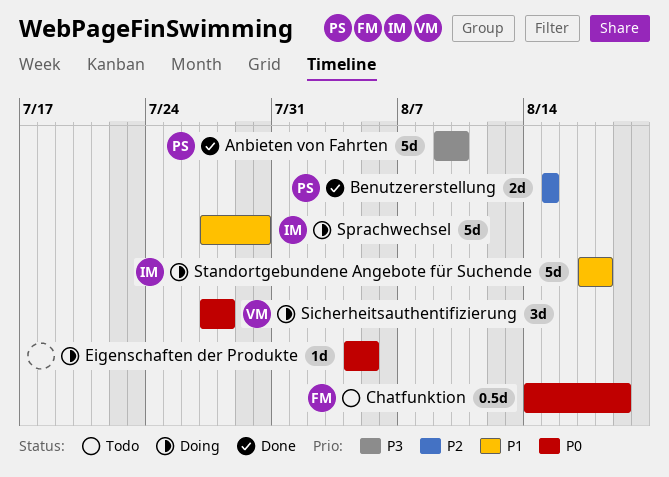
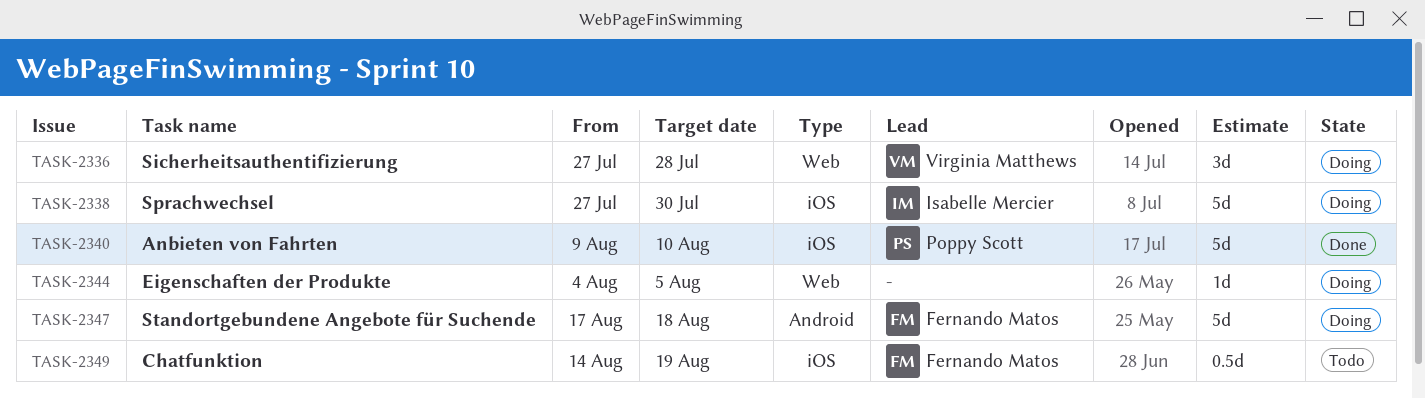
Benutzererstellung: present -> none
Standortgebundene Angebote für Suchende, owner: Isabelle Mercier -> Fernando Matos

